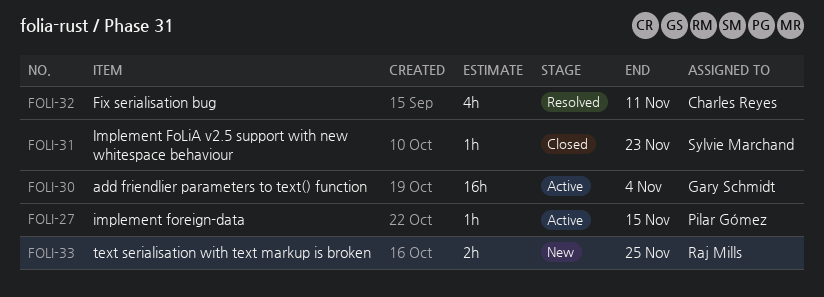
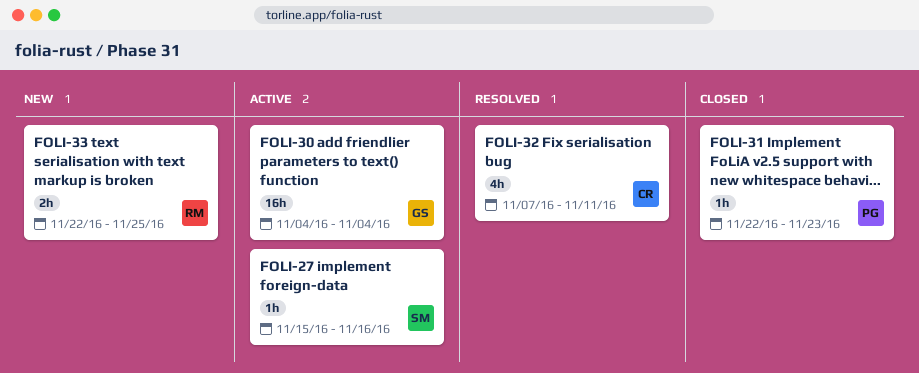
FOLI-27, owner: Pilar Gómez -> Sylvie Marchand
FOLI-27, due: Nov 15 -> Nov 16
FOLI-31, owner: Sylvie Marchand -> Pilar Gómez

